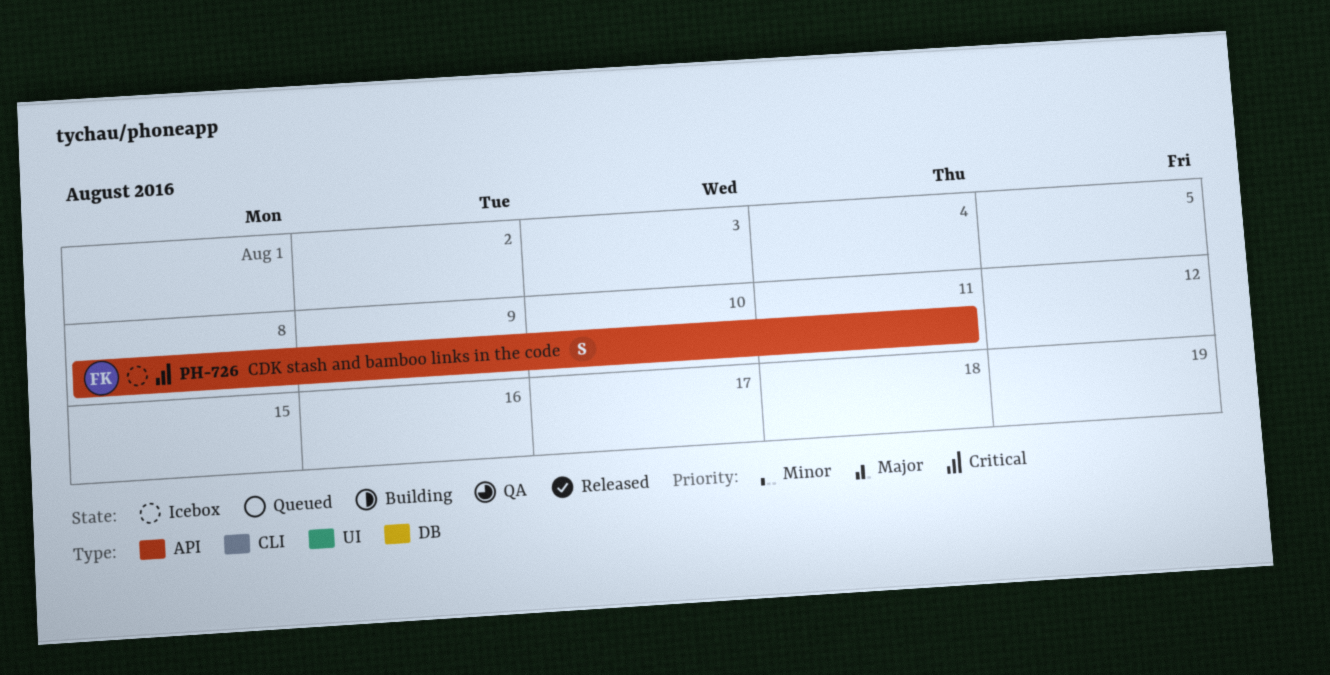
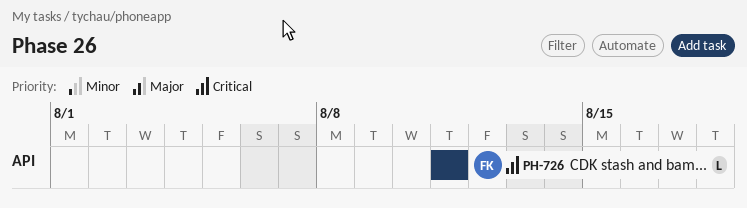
PH-726, estimate: S -> L
PH-726, start: Aug 8 -> Aug 11

